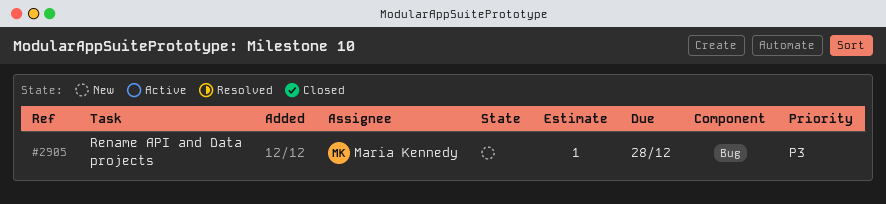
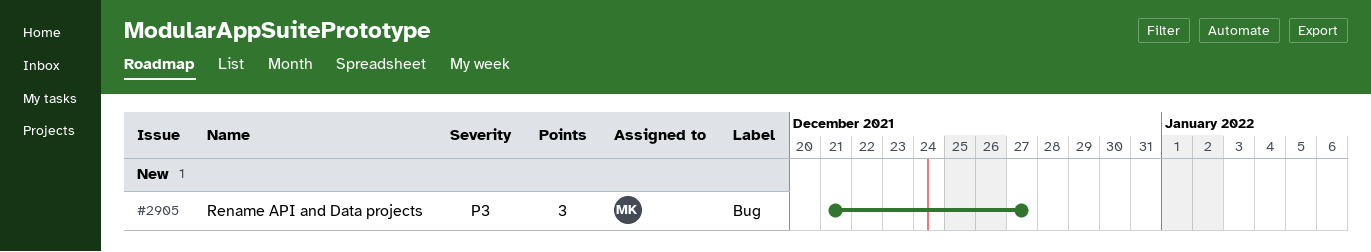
#2905, estimate: 1 -> 3
#2905, due: Dec 28 -> Dec 27

